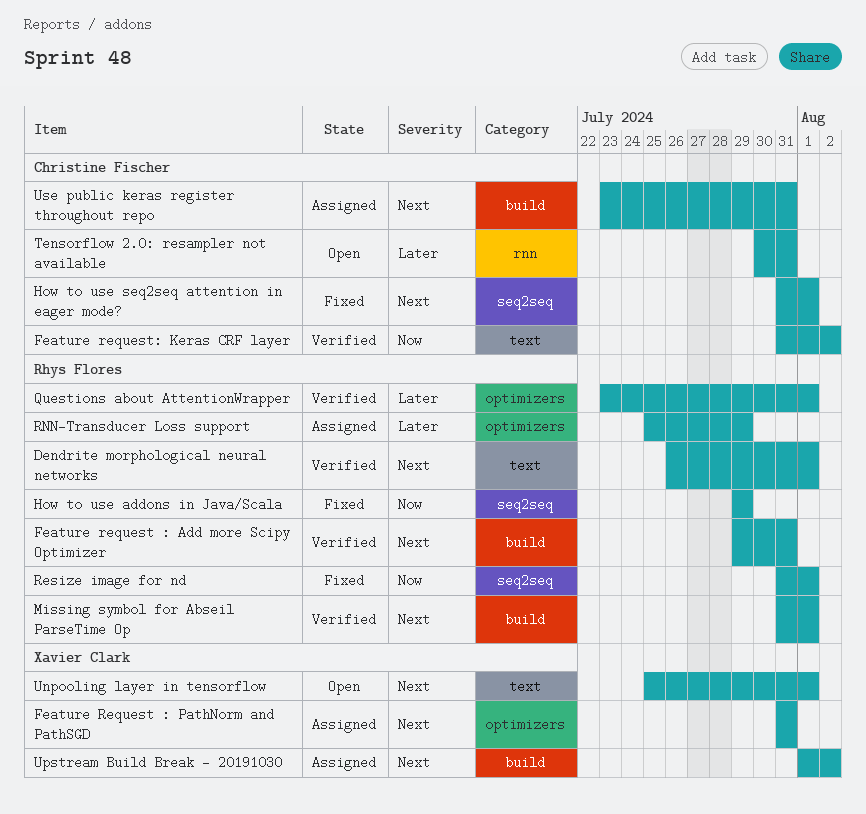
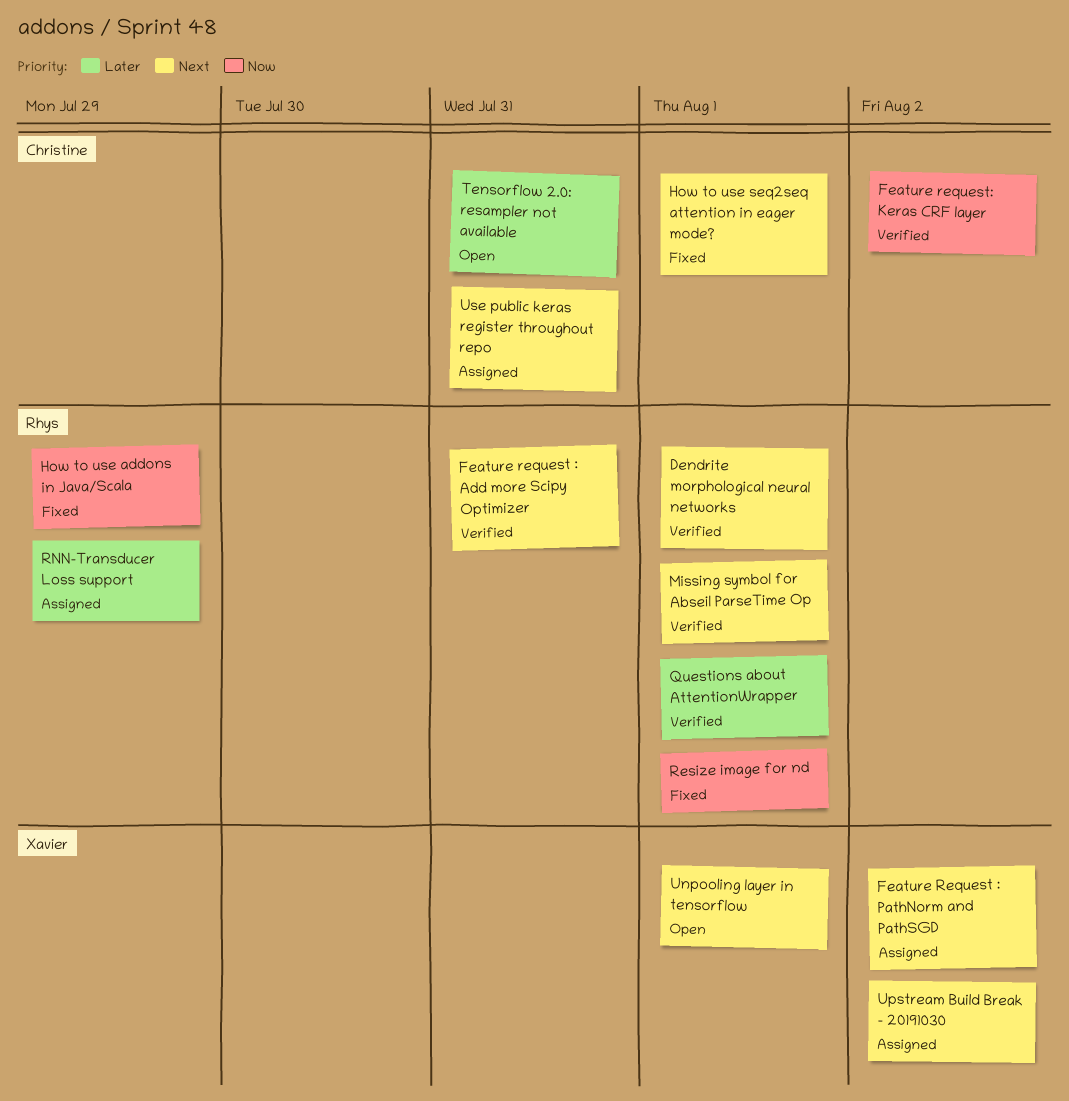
Feature Request : PathNorm and PathSGD, due: Jul 31 -> Aug 2

